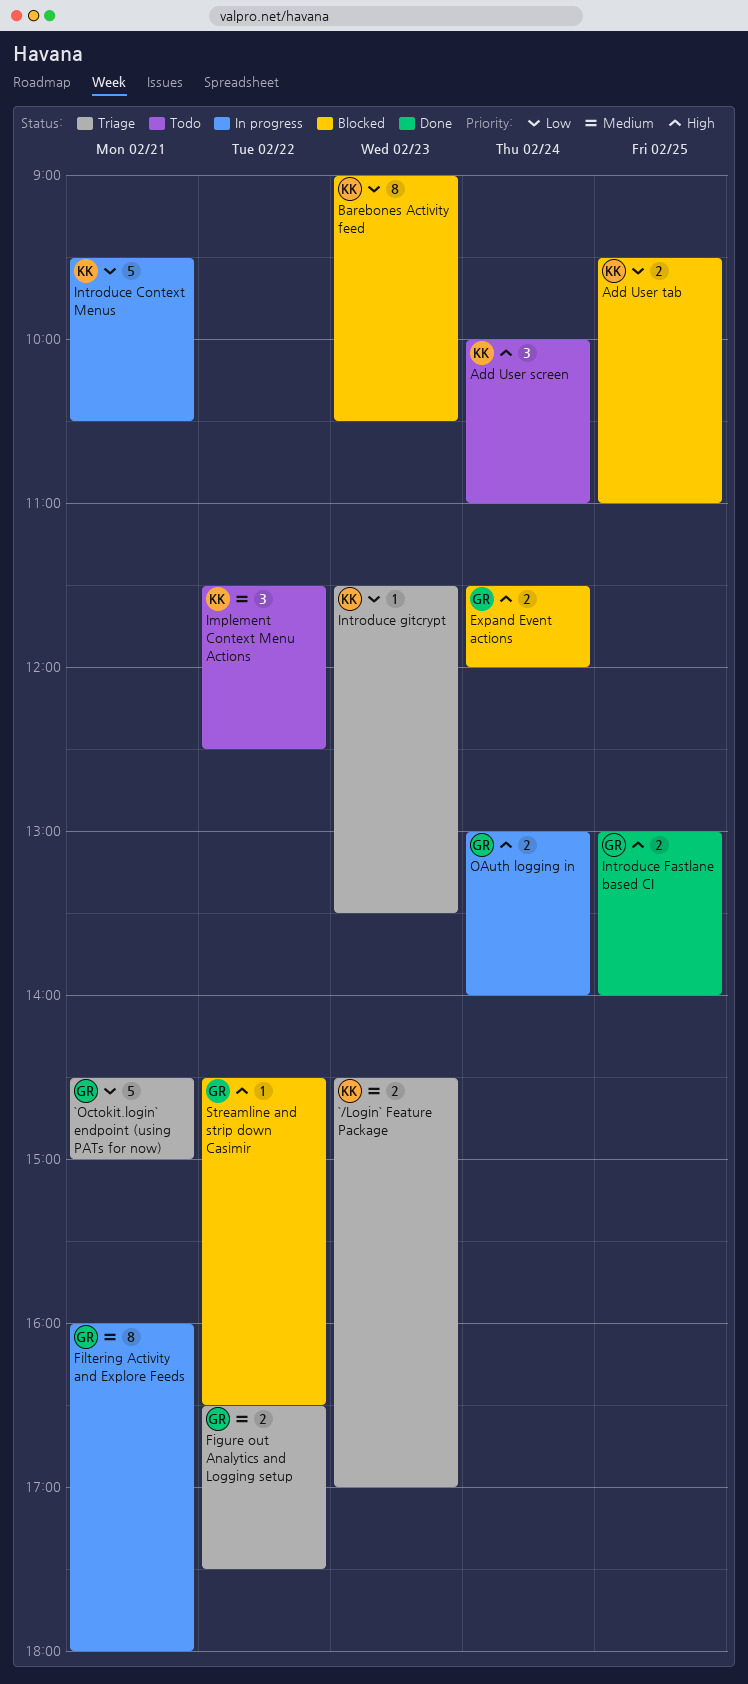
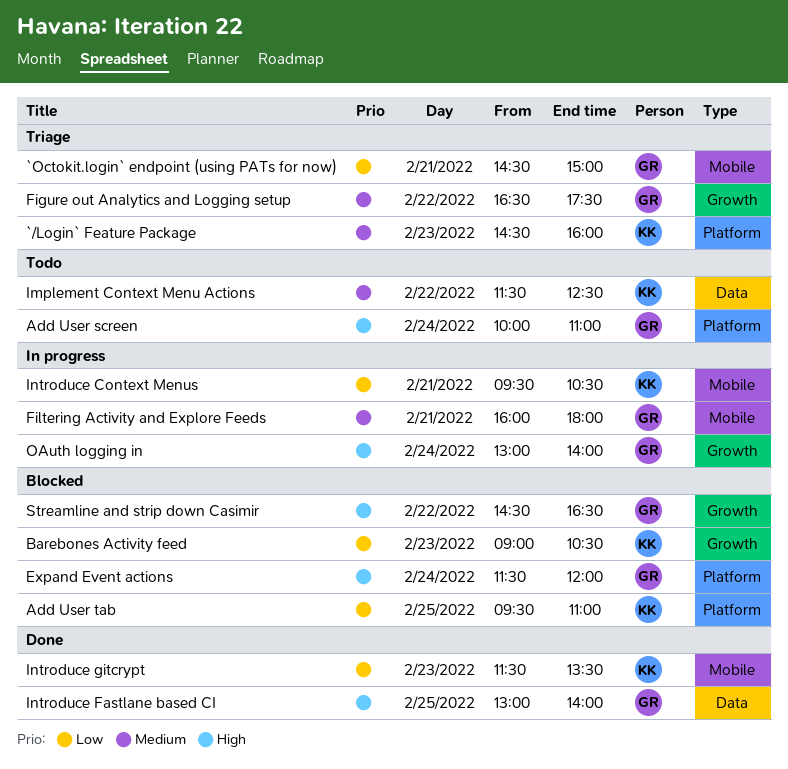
`/Login` Feature Package, ends: 17:00 -> 16:00
Add User screen, owner: KK -> GR
Introduce gitcrypt, status: Triage -> Done

